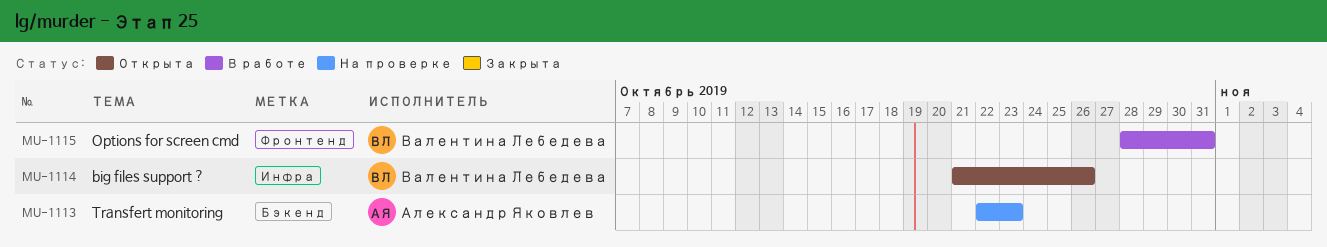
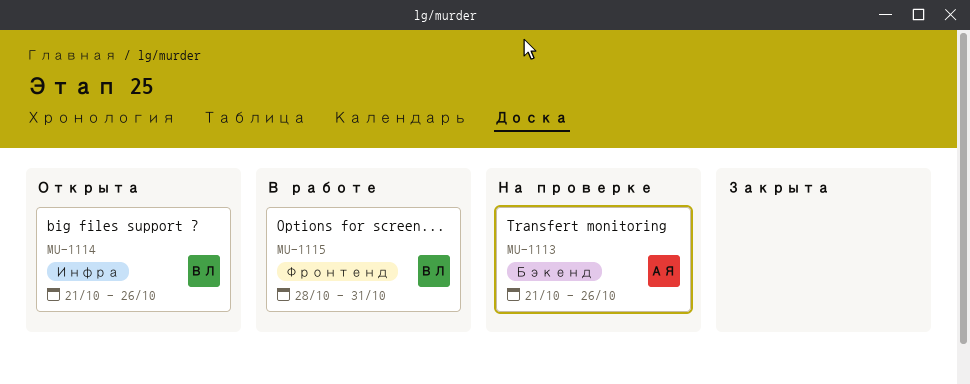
MU-1113, start: Oct 22 -> Oct 21
MU-1113, due: Oct 23 -> Oct 26

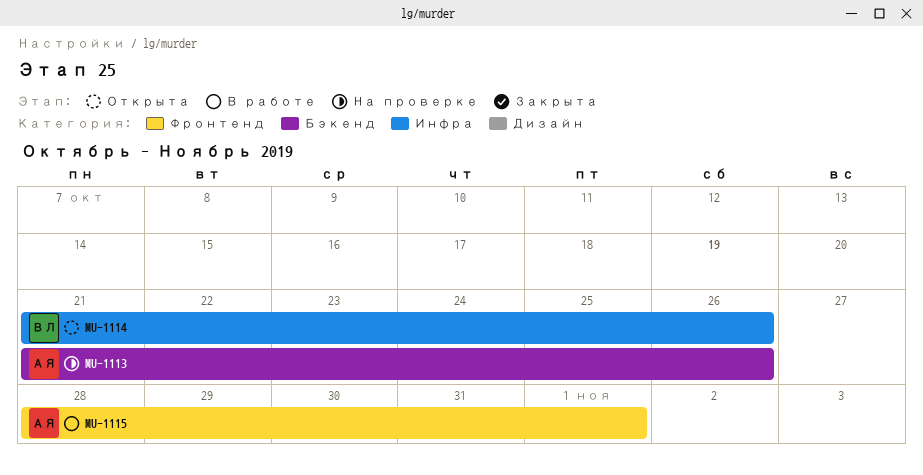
MU-1115, owner: ВЛ -> АЯ
MU-1115, due: Oct 31 -> Nov 1

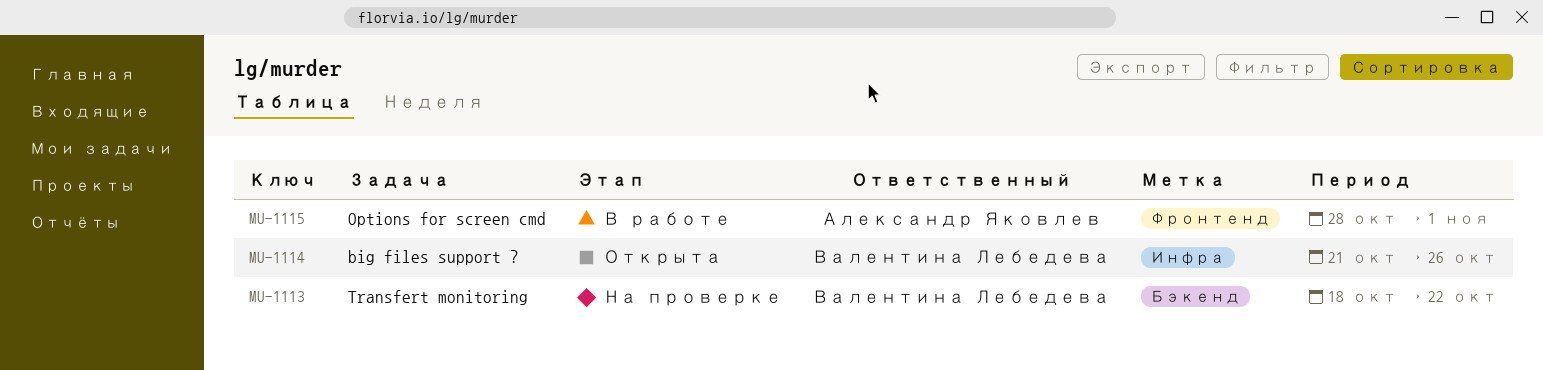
MU-1113, owner: Александр Яковлев -> Валентина Лебедева
MU-1113, start: Oct 21 -> Oct 18
MU-1113, due: Oct 26 -> Oct 22

